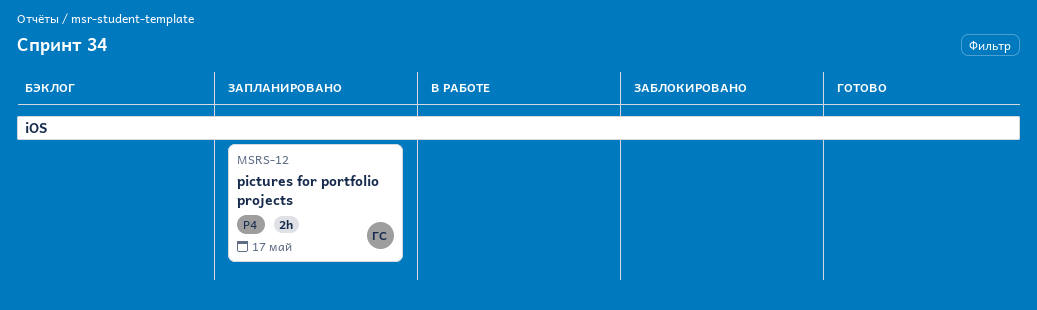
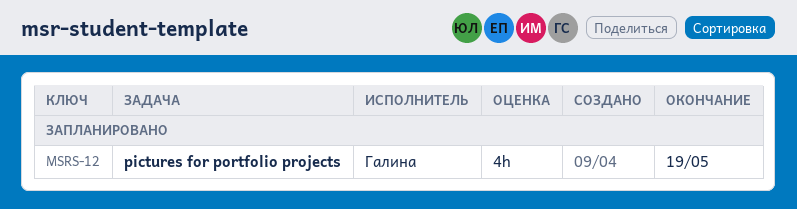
MSRS-12, estimate: 2h -> 4h
MSRS-12, due: May 17 -> May 19

